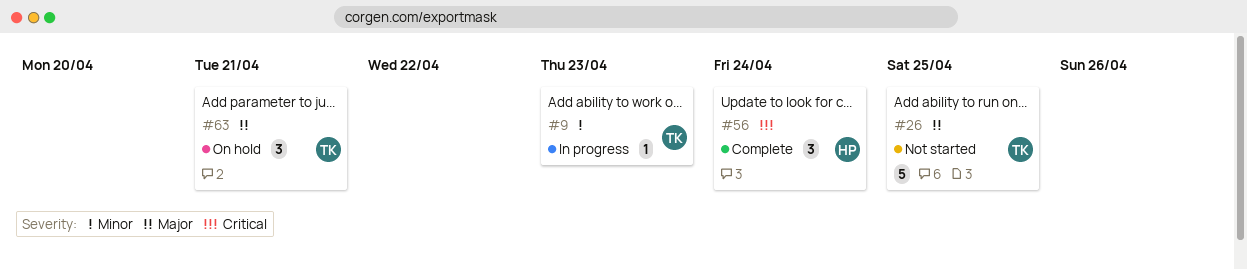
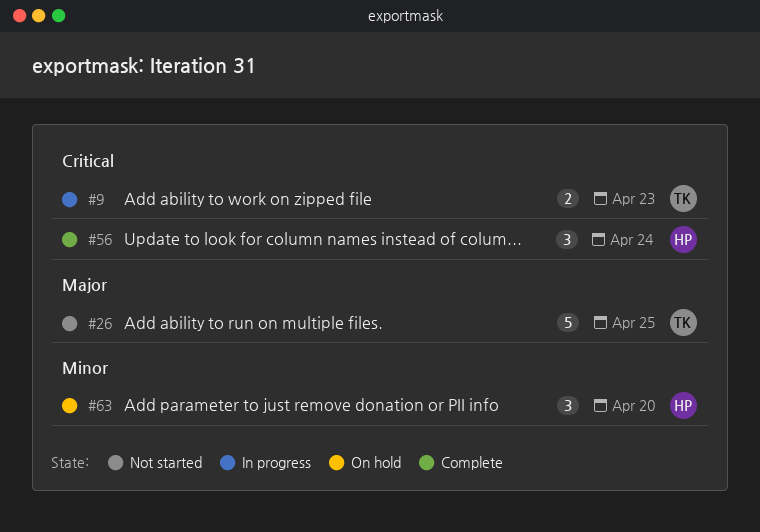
#9, priority: Minor -> Critical
#9, estimate: 1 -> 2
#63, owner: TK -> HP
#63, priority: Major -> Minor
#63, due: Apr 21 -> Apr 20

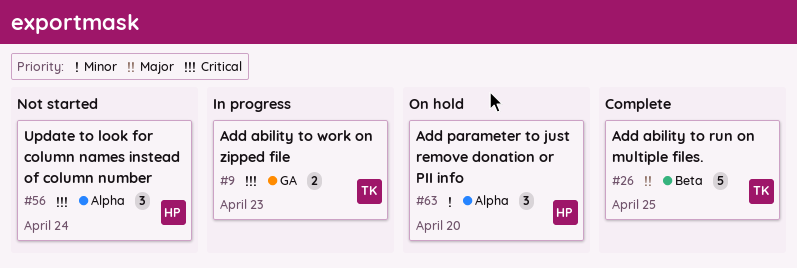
#26, status: Not started -> Complete
#56, status: Complete -> Not started

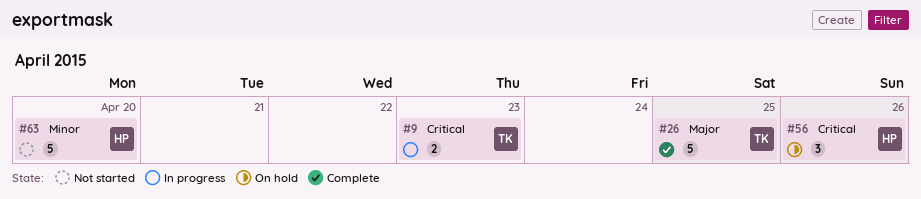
#56, status: Not started -> On hold
#56, due: Apr 24 -> Apr 26
#63, status: On hold -> Not started
#63, estimate: 3 -> 5

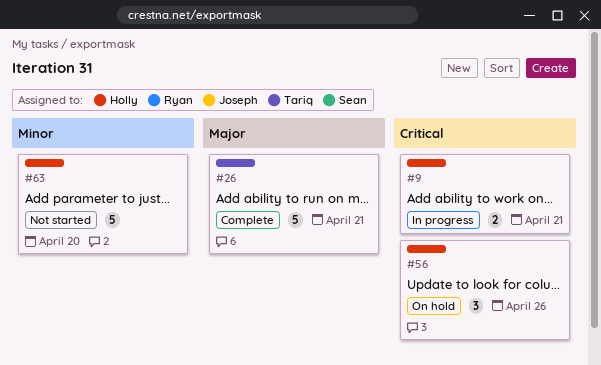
#9, owner: Tariq -> Holly
#9, due: Apr 23 -> Apr 21
#26, due: Apr 25 -> Apr 21

